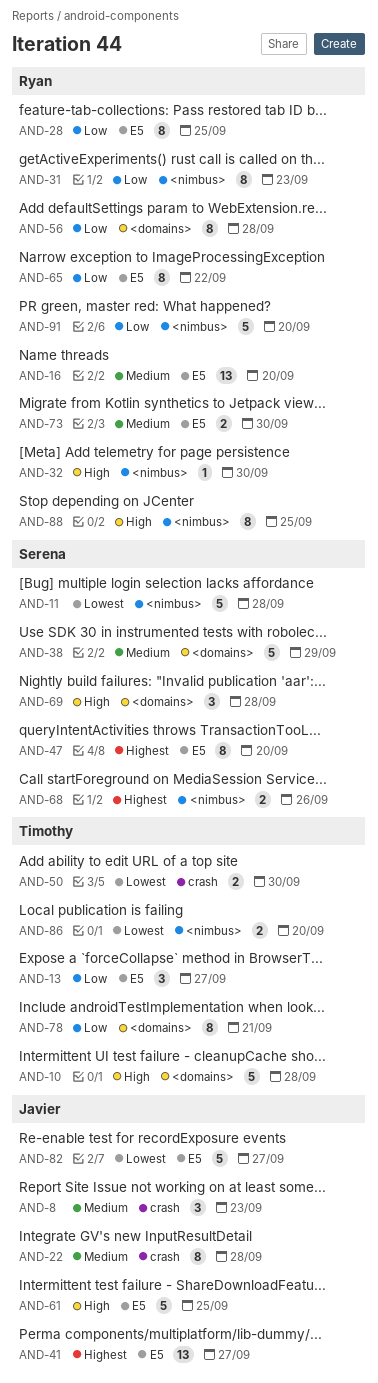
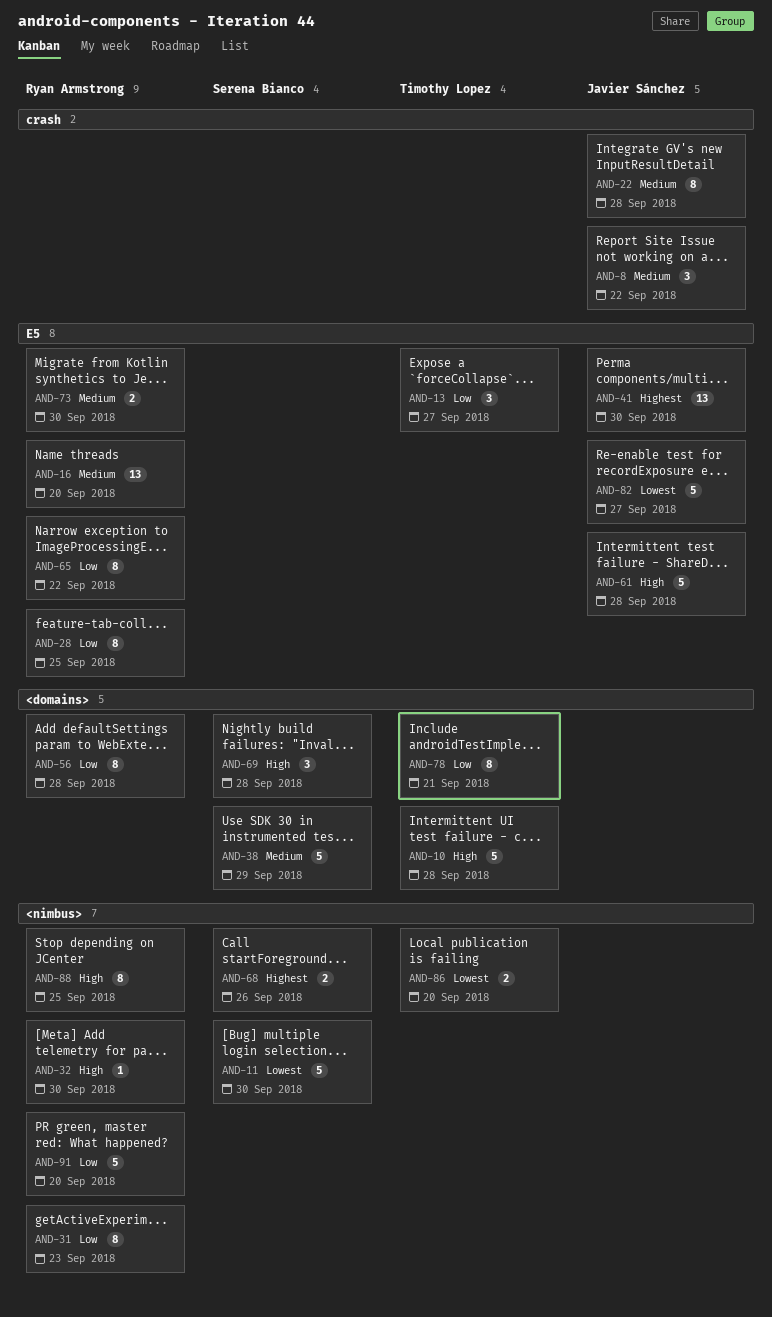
AND-8, due: Sep 23 -> Sep 22
AND-11, due: Sep 28 -> Sep 30
AND-41, due: Sep 27 -> Sep 30
AND-47: present -> none
AND-50: present -> none
AND-61, due: Sep 25 -> Sep 28

